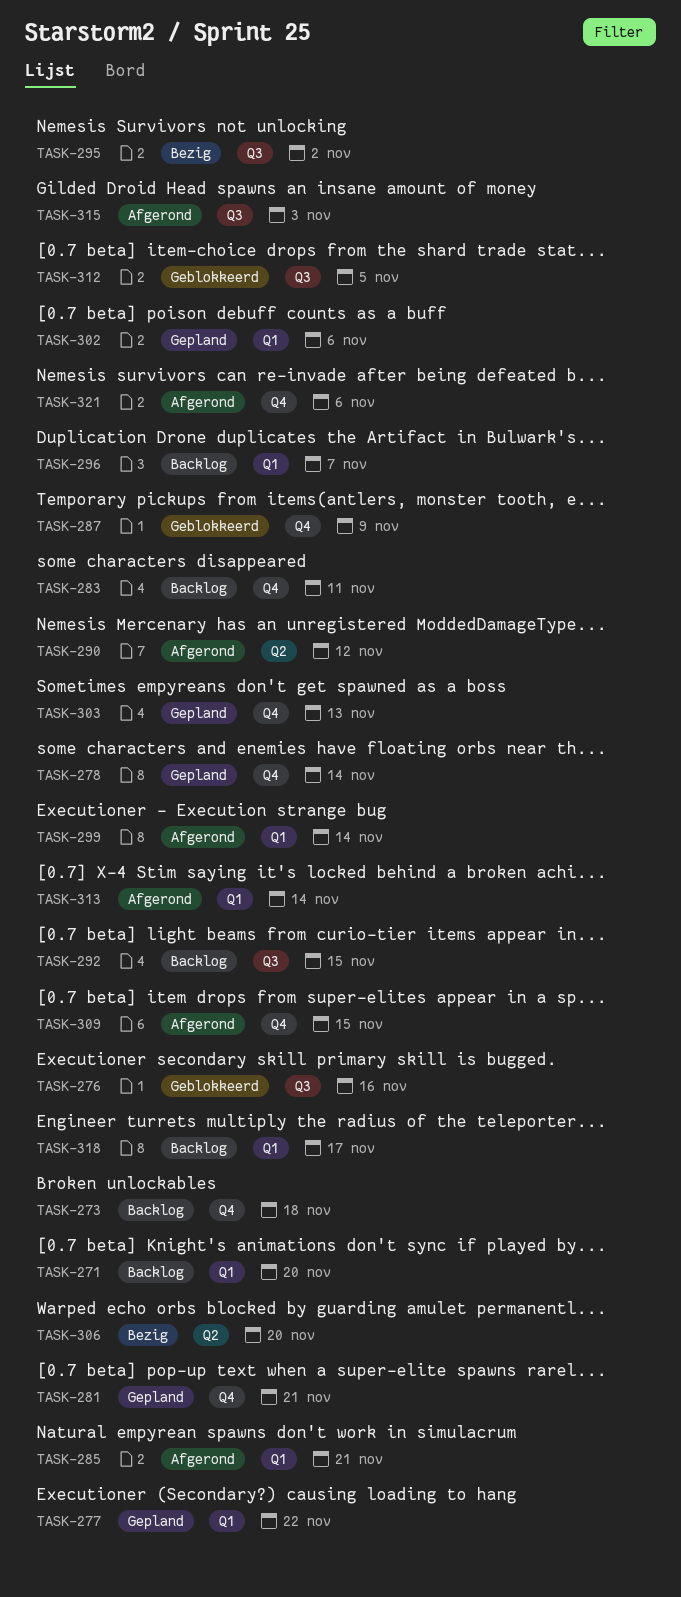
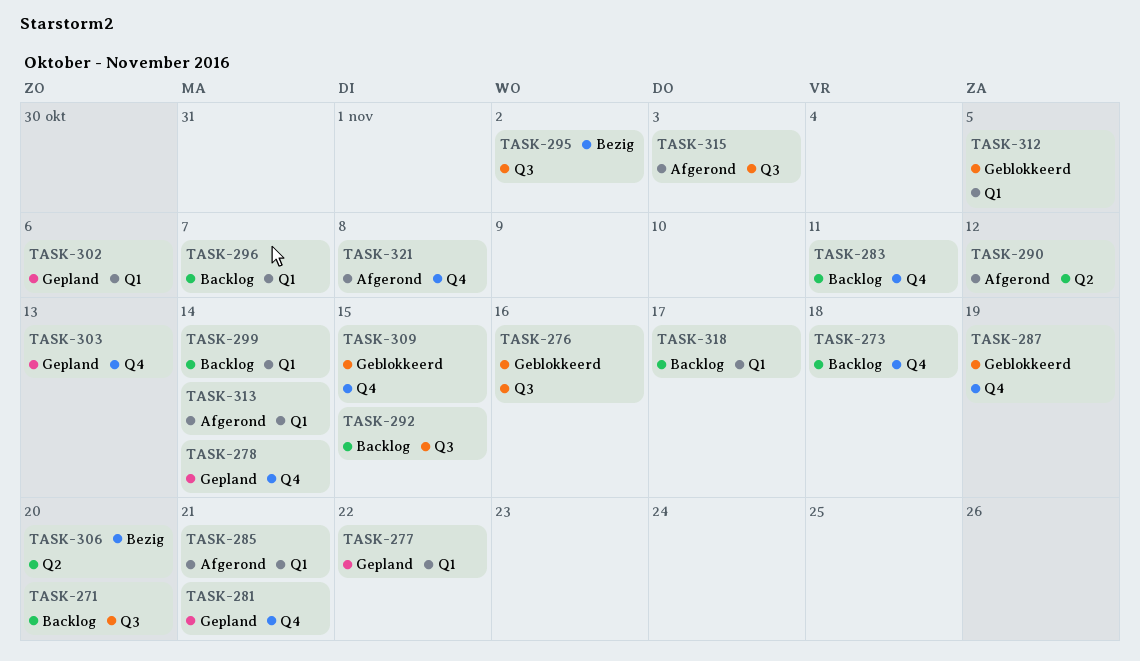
TASK-271, label: Q1 -> Q3
TASK-287, due: Nov 9 -> Nov 19
TASK-299, status: Afgerond -> Backlog
TASK-309, status: Afgerond -> Geblokkeerd
TASK-312, label: Q3 -> Q1
TASK-321, due: Nov 6 -> Nov 8

